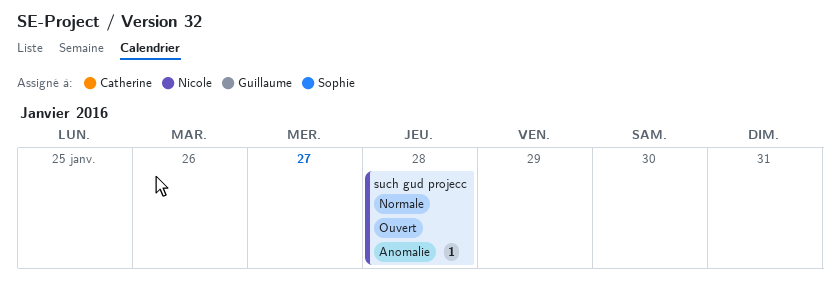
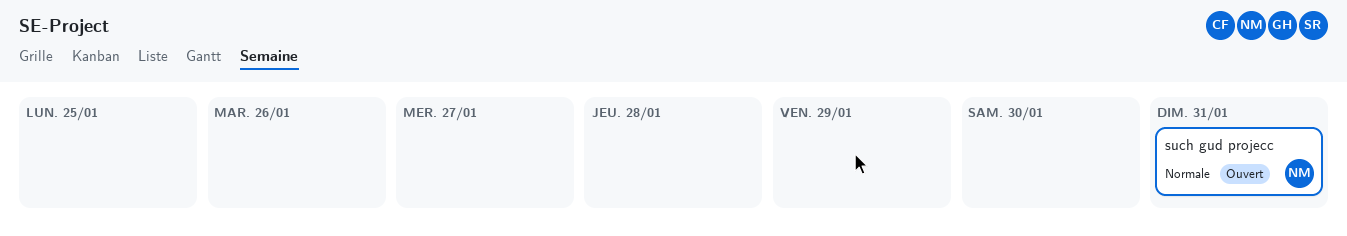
such gud projecc, due: Jan 28 -> Jan 31

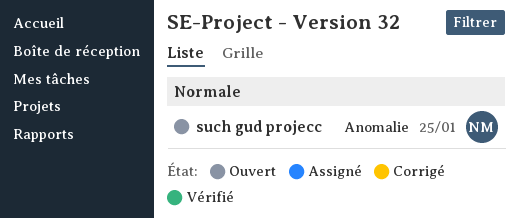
such gud projecc, due: Jan 31 -> Jan 25

